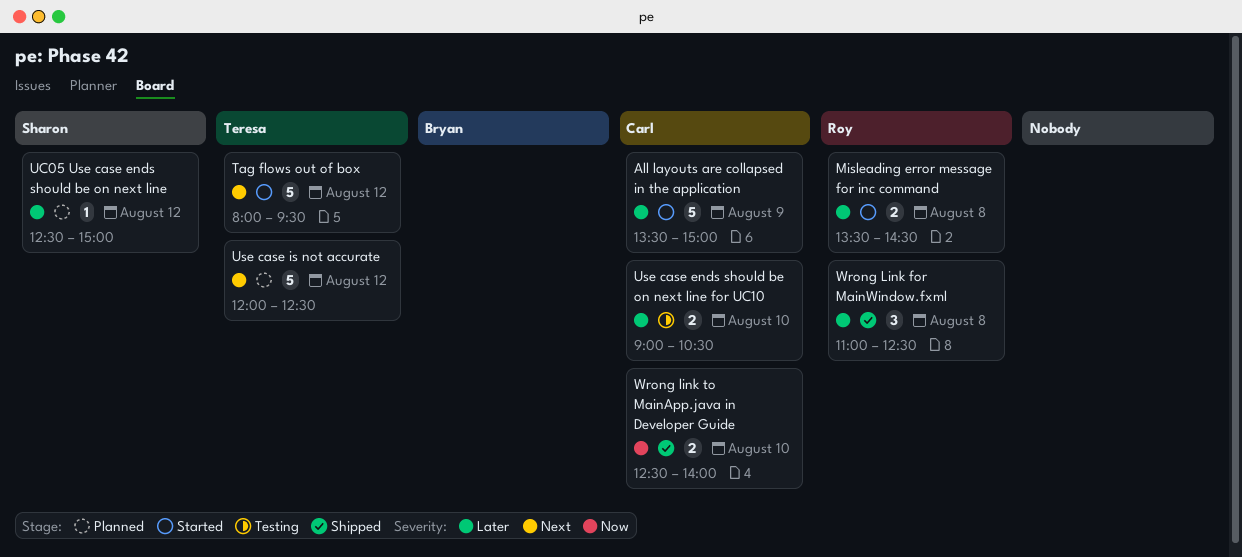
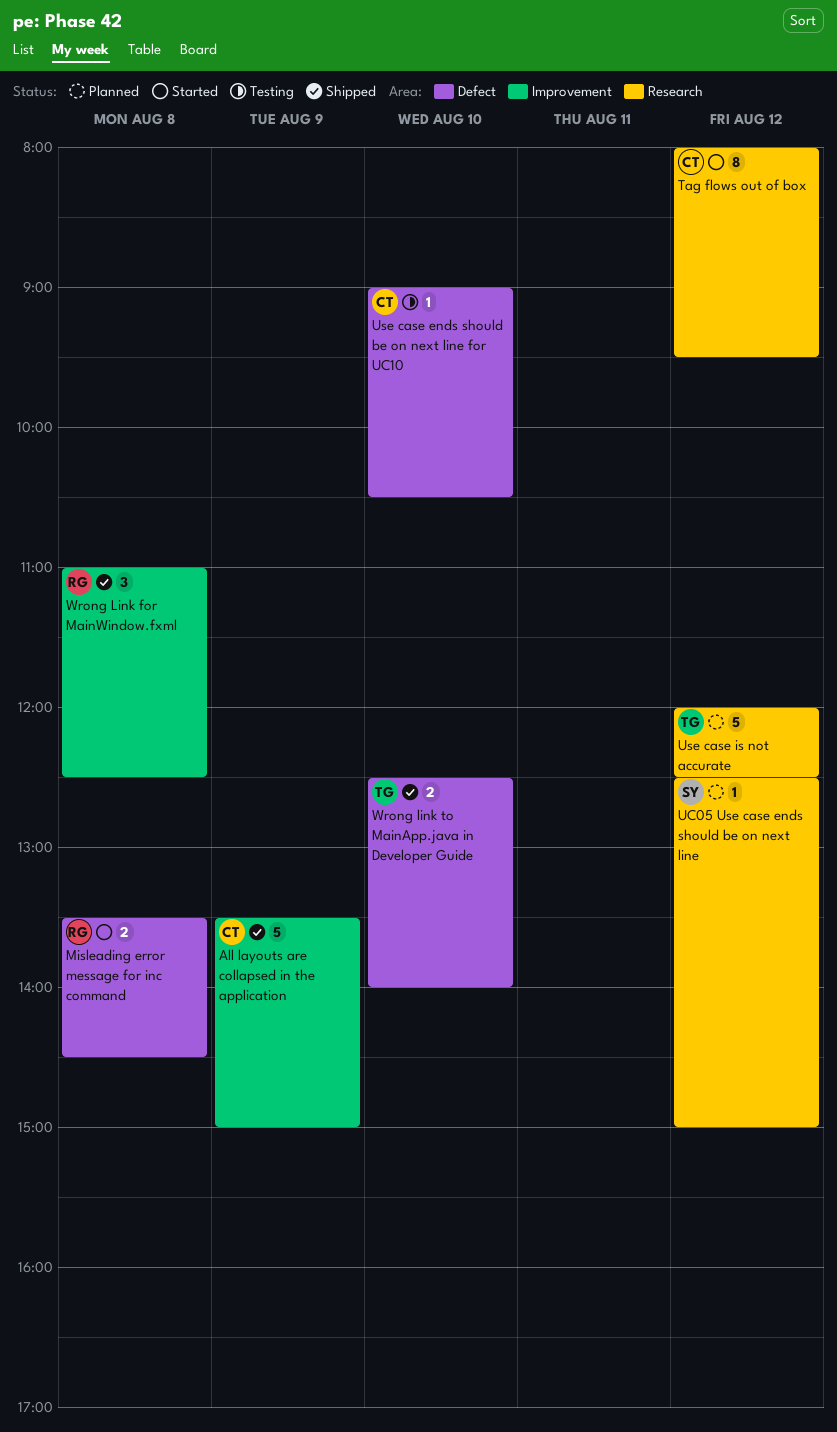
All layouts are collapsed in the application, status: Started -> Shipped
Tag flows out of box, owner: Teresa -> Carl
Tag flows out of box, estimate: 5 -> 8
Use case ends should be on next line for UC10, estimate: 2 -> 1
Wrong link to MainApp.java in Developer Guide, owner: Carl -> Teresa

